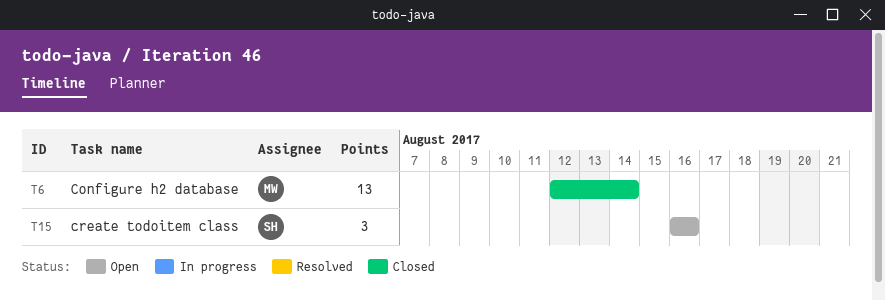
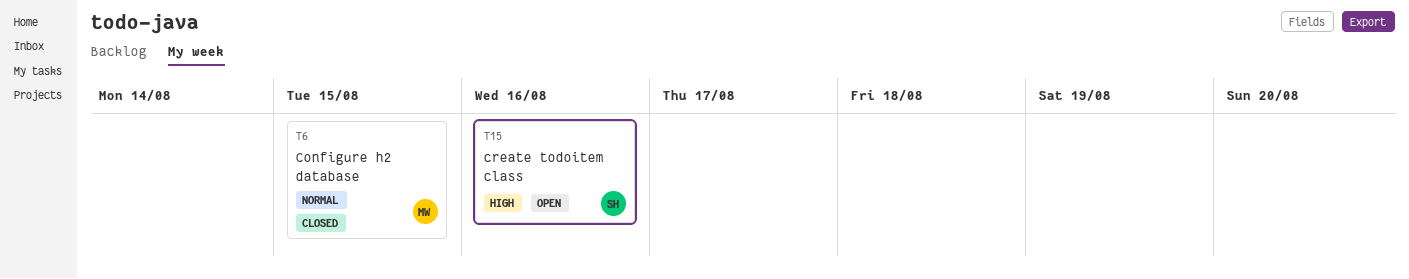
T6, due: Aug 14 -> Aug 15

